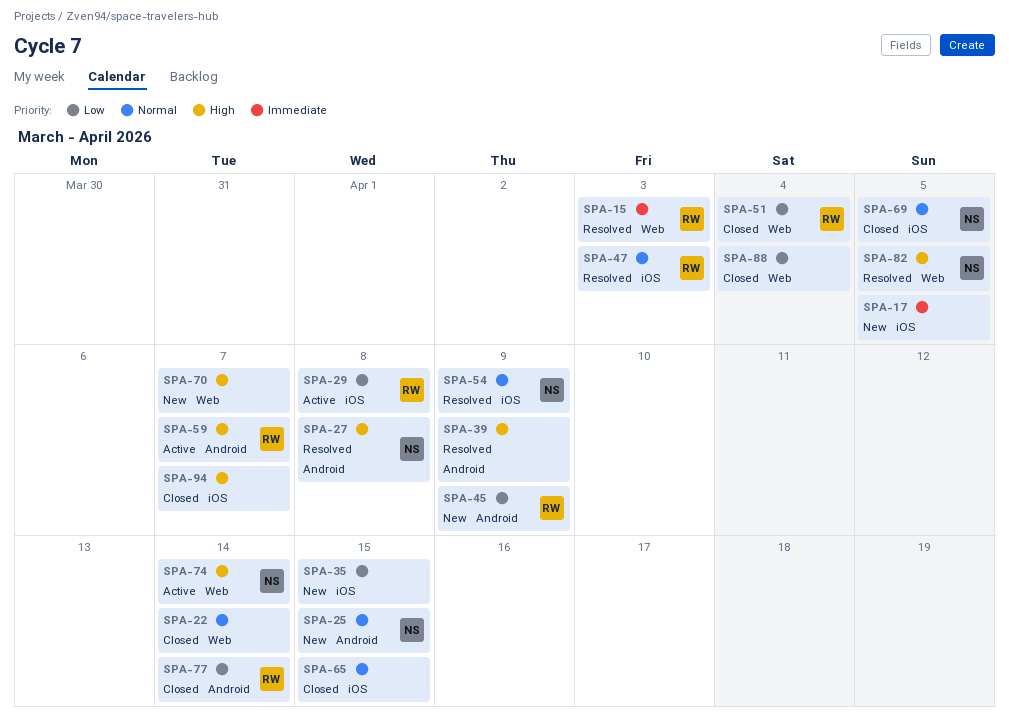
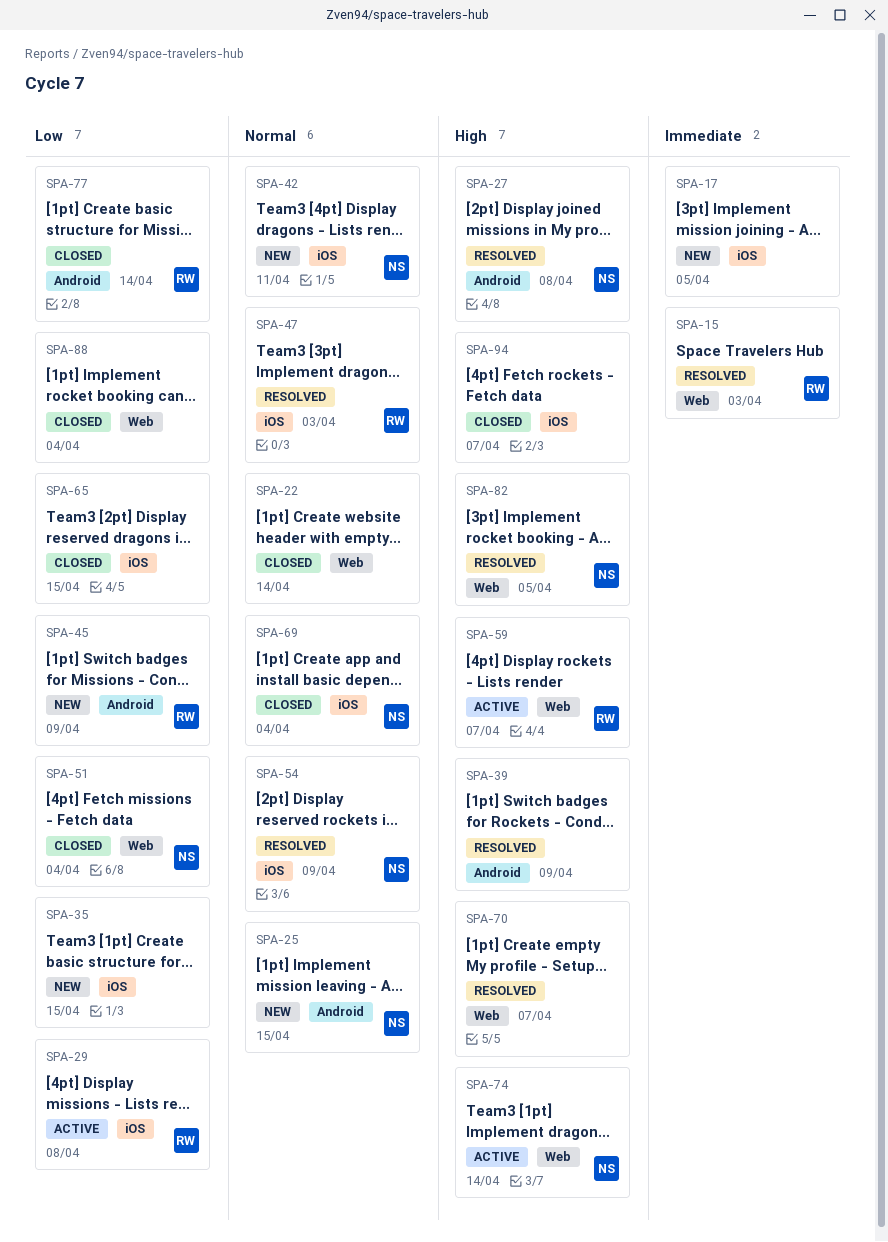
SPA-42: none -> present
SPA-51, owner: RW -> NS
SPA-59, label: Android -> Web
SPA-65, priority: Normal -> Low
SPA-69, due: Apr 5 -> Apr 4
SPA-70, status: New -> Resolved

